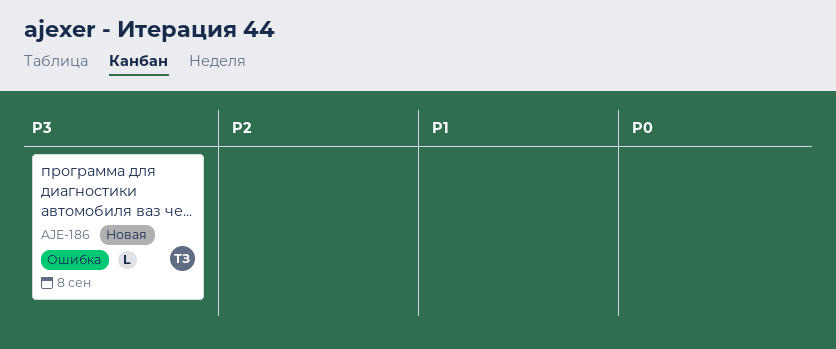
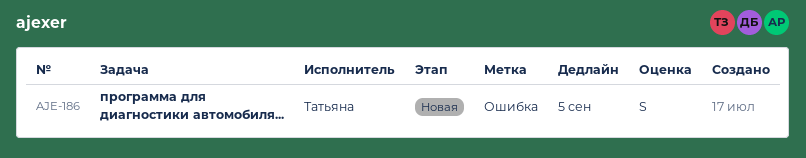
AJE-186, estimate: L -> S
AJE-186, due: Sep 8 -> Sep 5

